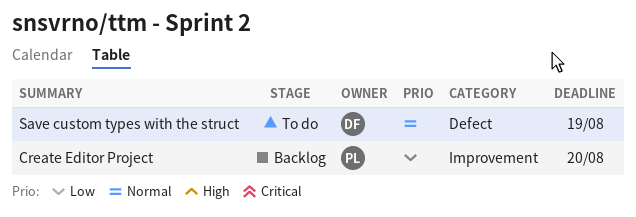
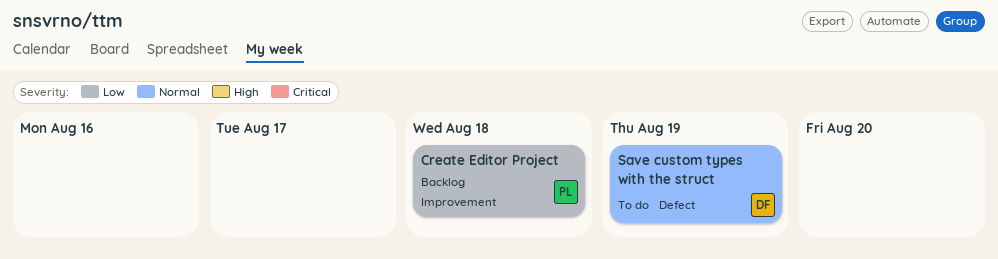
Create Editor Project, due: Aug 20 -> Aug 18

